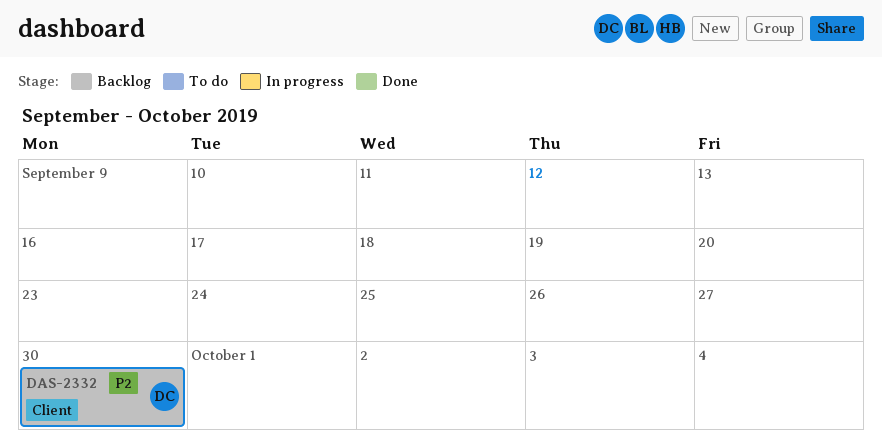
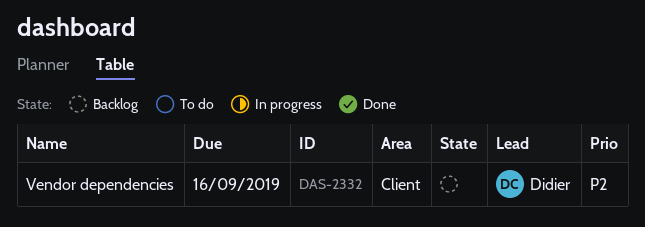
DAS-2332, due: Sep 30 -> Sep 16

